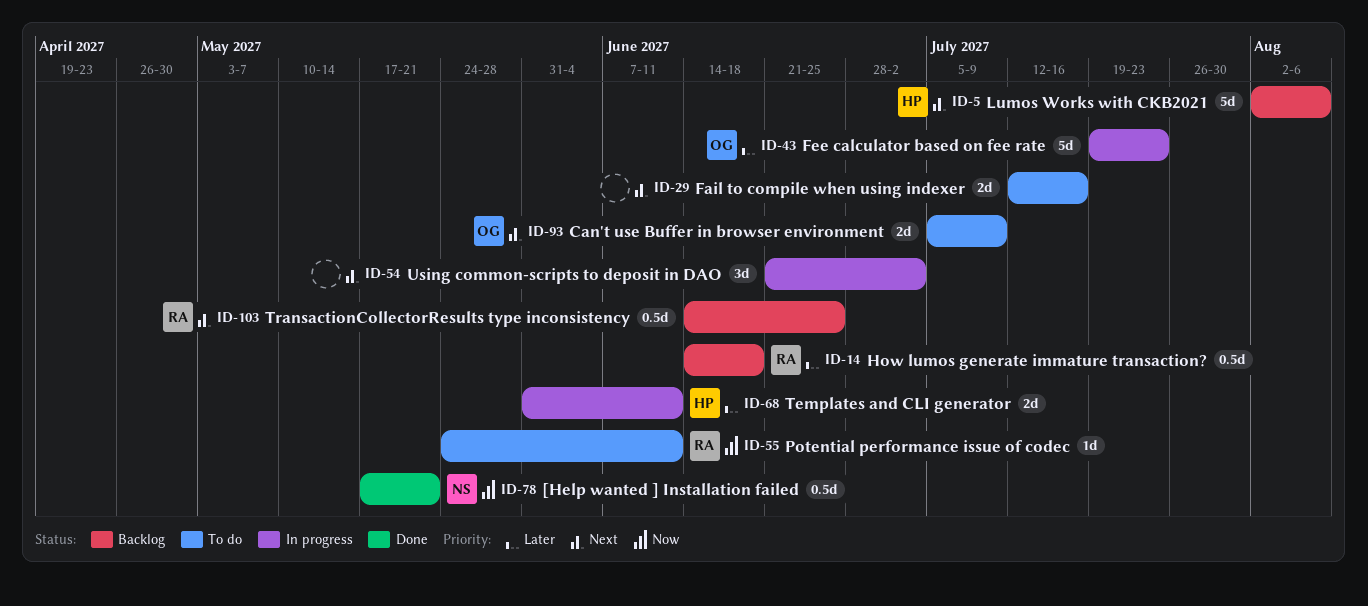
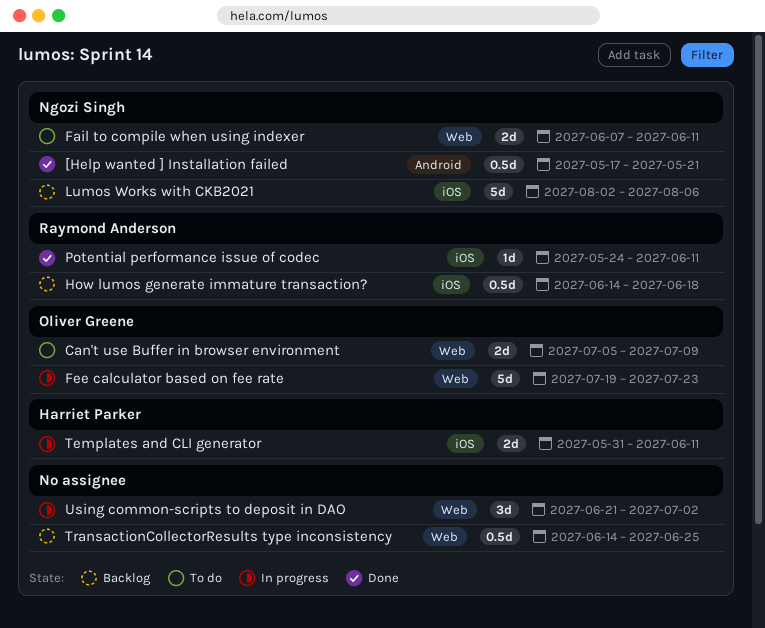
Fail to compile when using indexer, owner: none -> Ngozi Singh
Fail to compile when using indexer, start: Jul 12 -> Jun 7
Fail to compile when using indexer, due: Jul 16 -> Jun 11
Lumos Works with CKB2021, owner: Harriet Parker -> Ngozi Singh
Potential performance issue of codec, status: To do -> Done
TransactionCollectorResults type inconsistency, owner: Raymond Anderson -> none

